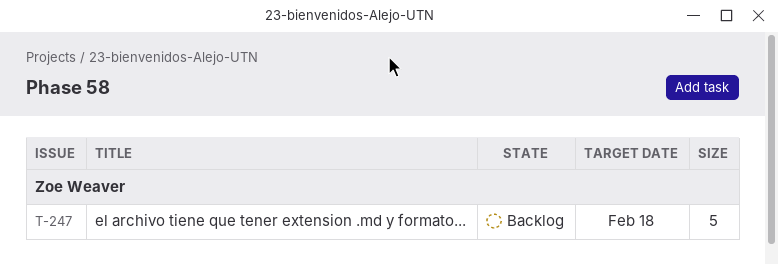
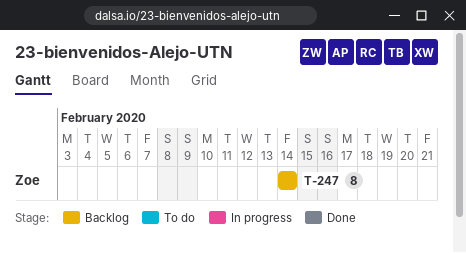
T-247, estimate: 5 -> 8
T-247, due: Feb 18 -> Feb 14

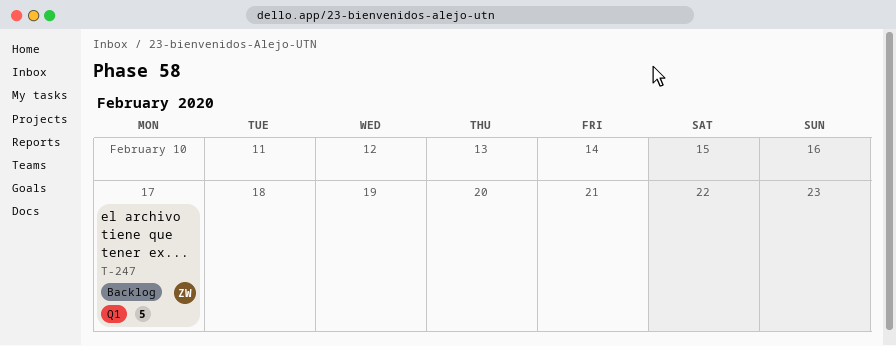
T-247, estimate: 8 -> 5
T-247, due: Feb 14 -> Feb 17

